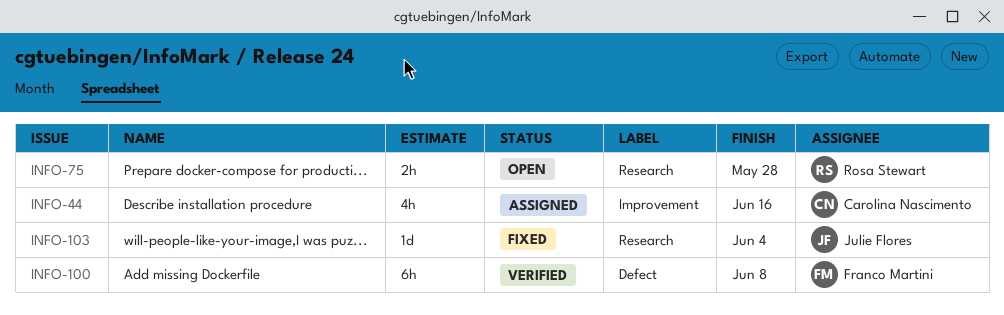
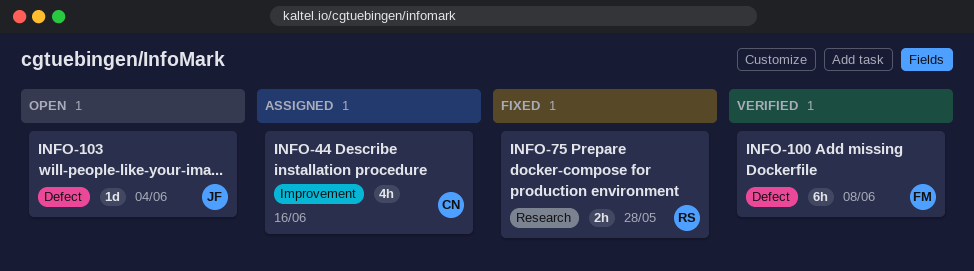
INFO-75, status: Open -> Fixed
INFO-103, status: Fixed -> Open
INFO-103, label: Research -> Defect

